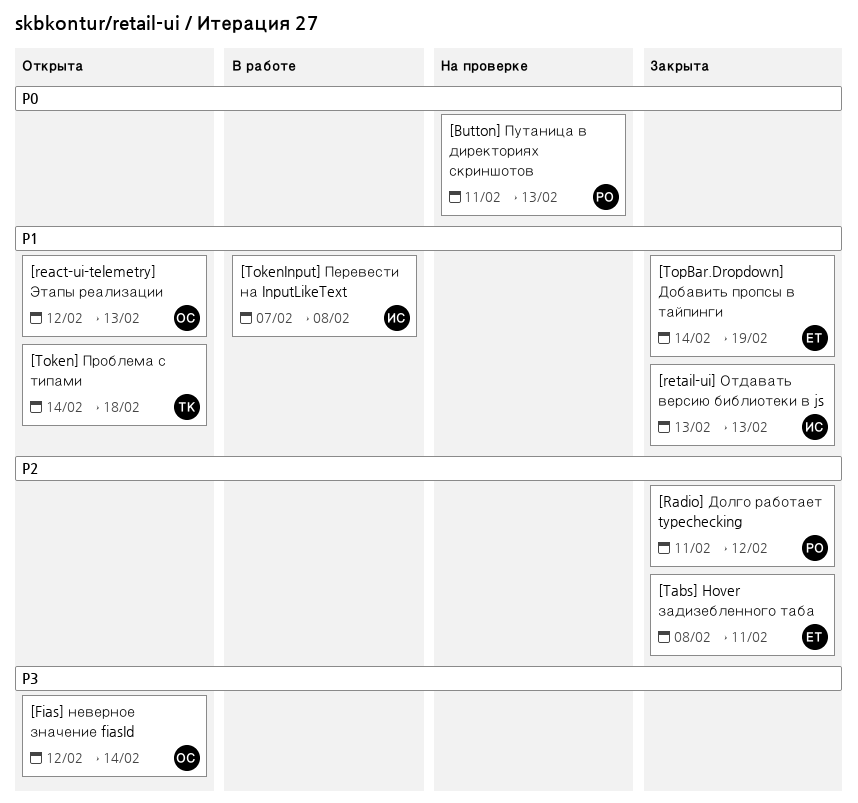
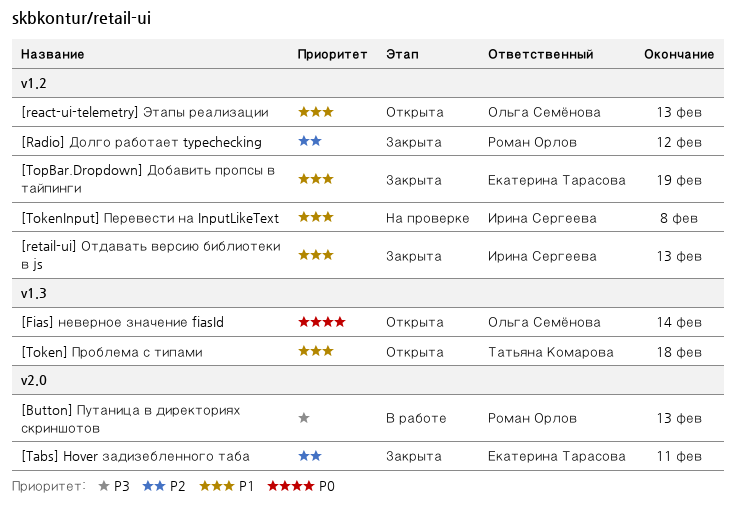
[Button] Путаница в директориях скриншотов, status: На проверке -> В работе
[Button] Путаница в директориях скриншотов, priority: P0 -> P3
[Fias] неверное значение fiasId, priority: P3 -> P0
[TokenInput] Перевести на InputLikeText, status: В работе -> На проверке

